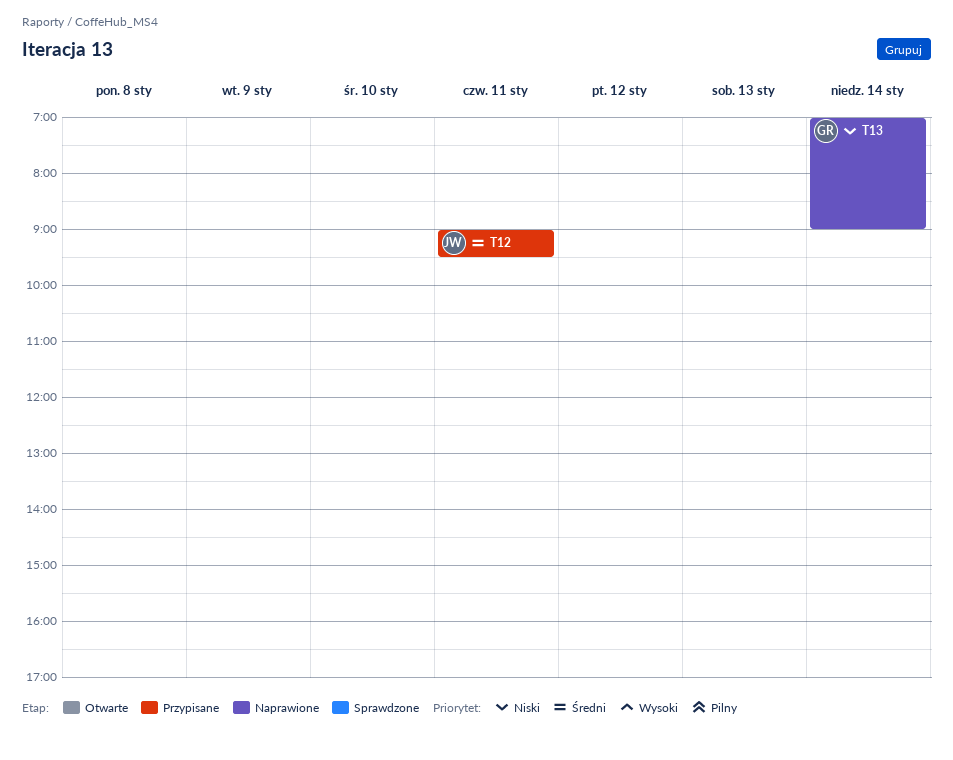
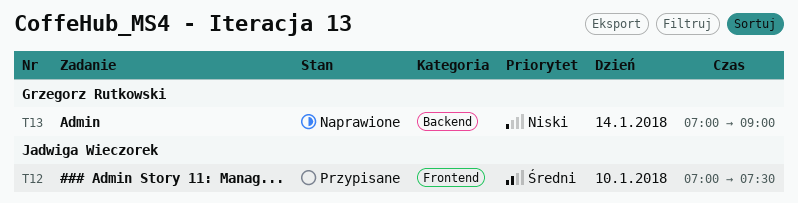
T12, day: Jan 11 -> Jan 10
T12, begins: 09:00 -> 07:00
T12, ends: 09:30 -> 07:30

